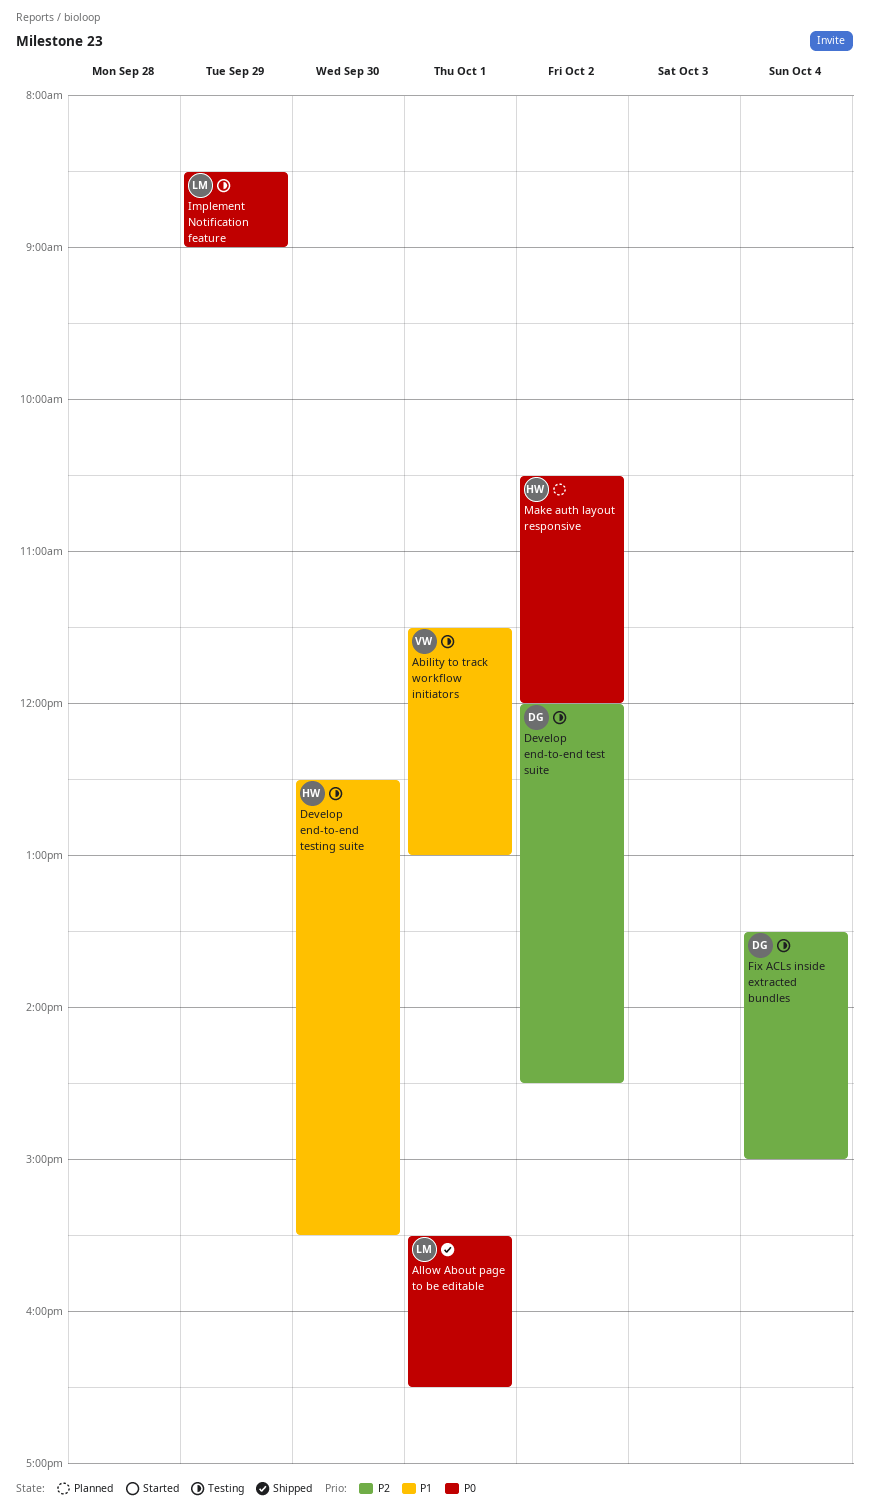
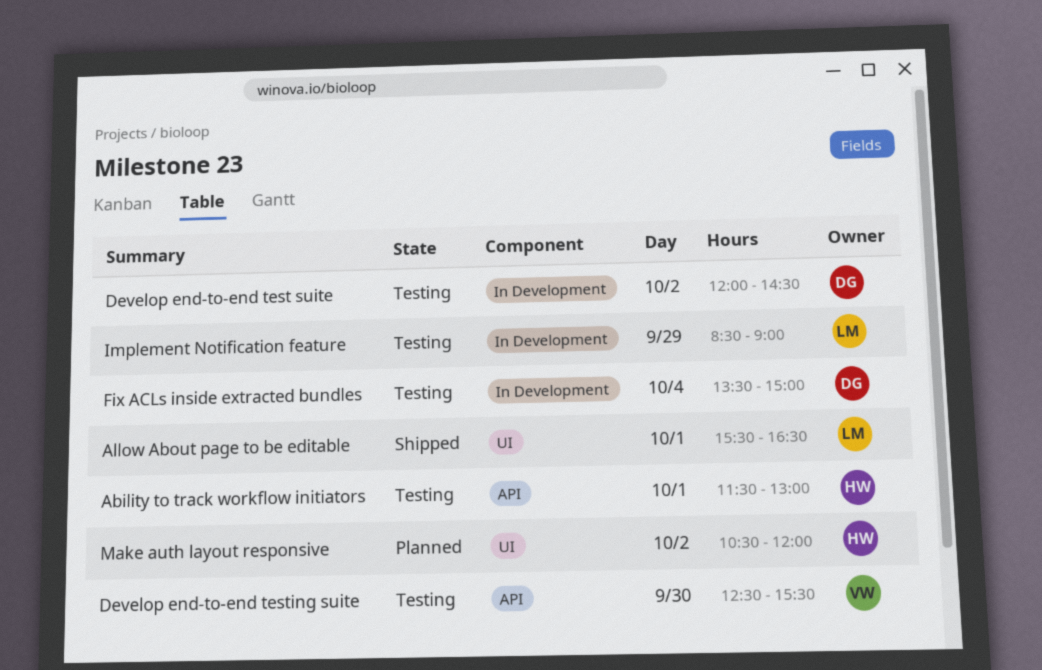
Ability to track workflow initiators, owner: VW -> HW
Develop end-to-end testing suite, owner: HW -> VW

